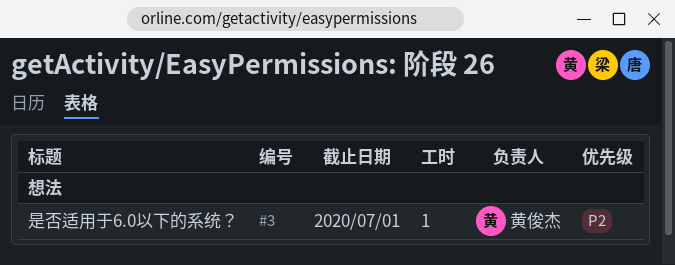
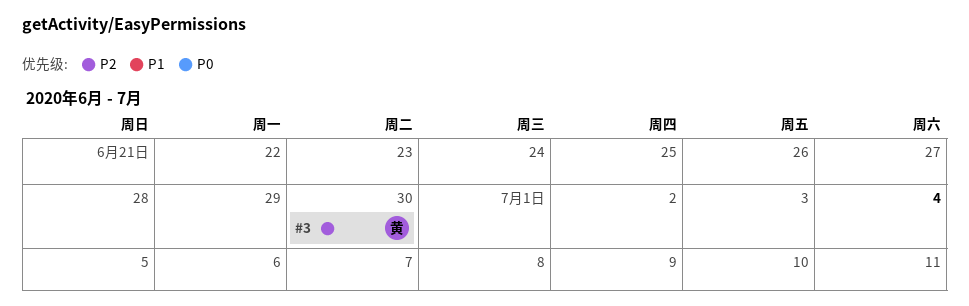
#3, due: Jul 1 -> Jun 30

